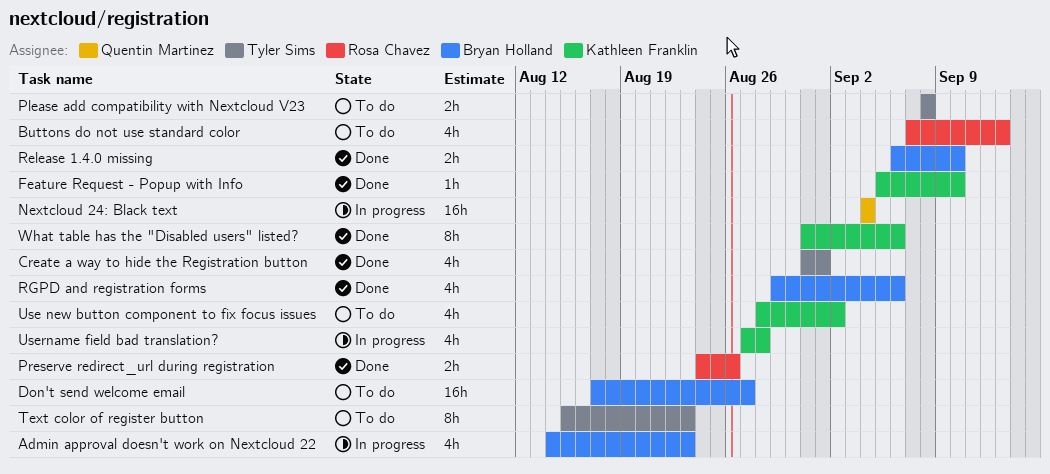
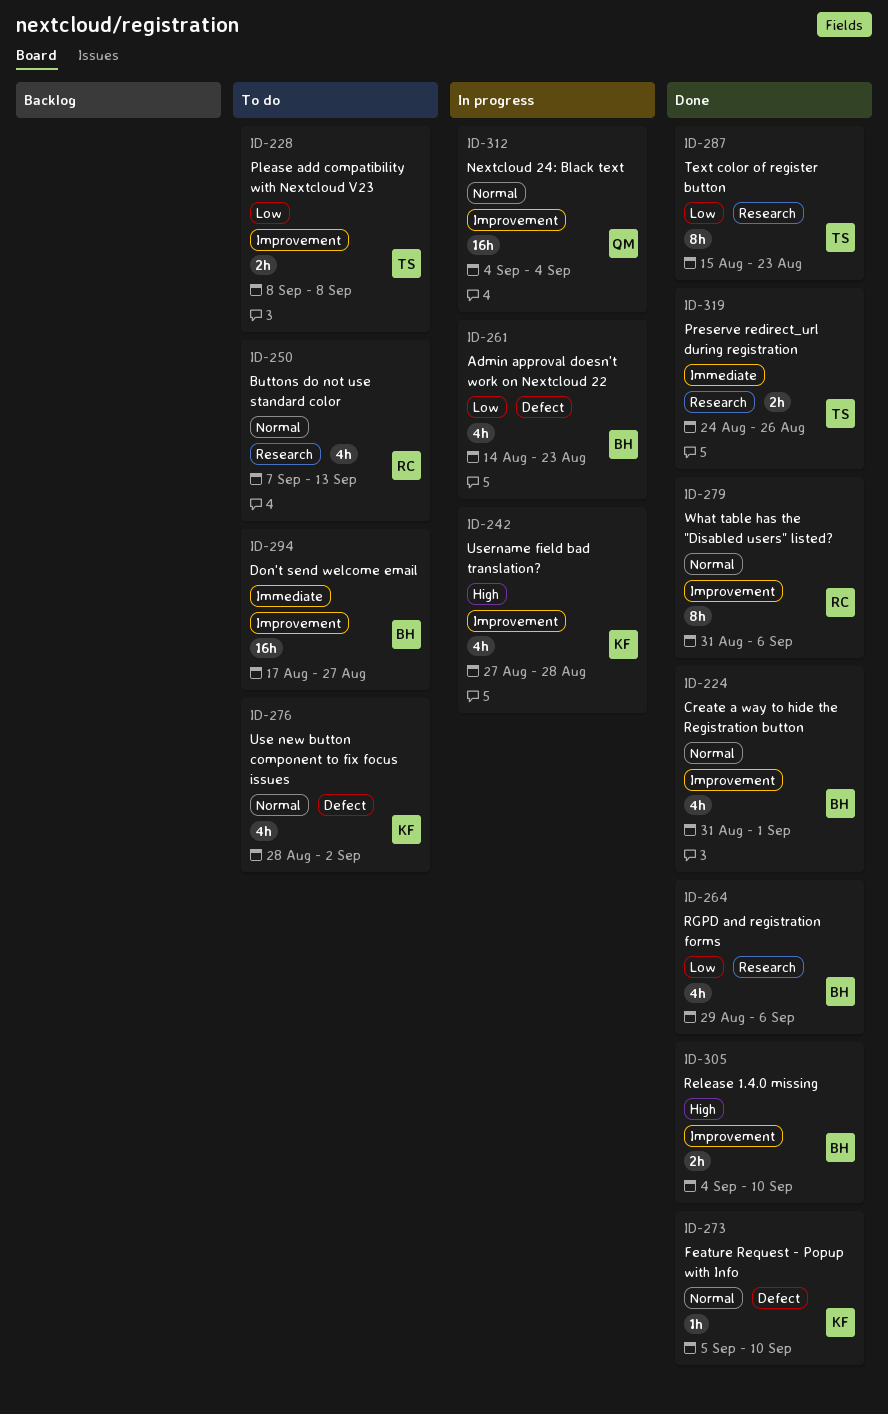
Create a way to hide the Registration button, owner: Tyler Sims -> Bryan Holland
Preserve redirect_url during registration, owner: Rosa Chavez -> Tyler Sims
Release 1.4.0 missing, start: Sep 6 -> Sep 4
Text color of register button, status: To do -> Done
What table has the "Disabled users" listed?, owner: Kathleen Franklin -> Rosa Chavez

